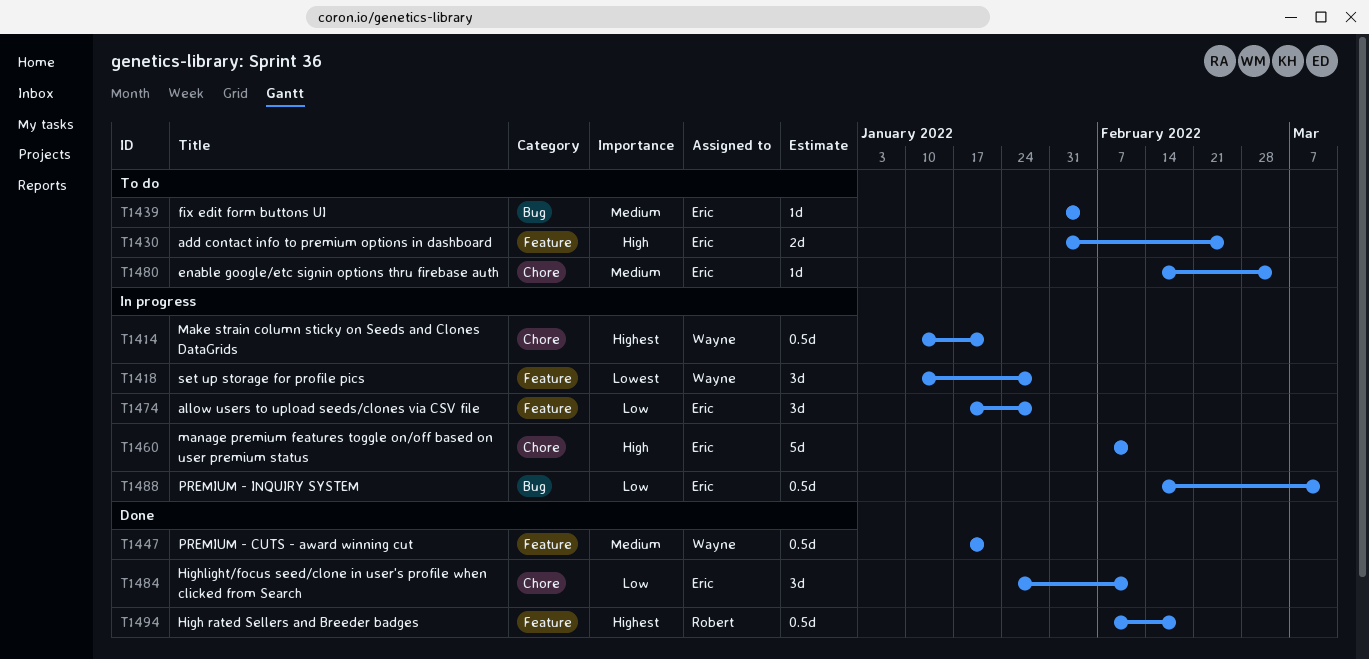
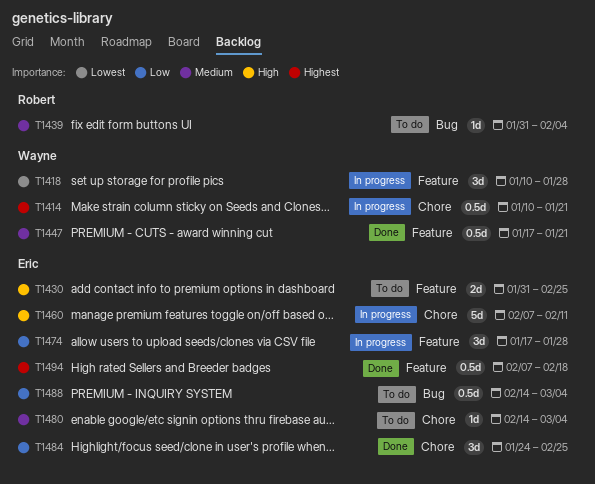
T1439, owner: Eric -> Robert
T1484, due: Feb 11 -> Feb 25
T1488, status: In progress -> To do
T1488, due: Mar 11 -> Mar 4
T1494, owner: Robert -> Eric

